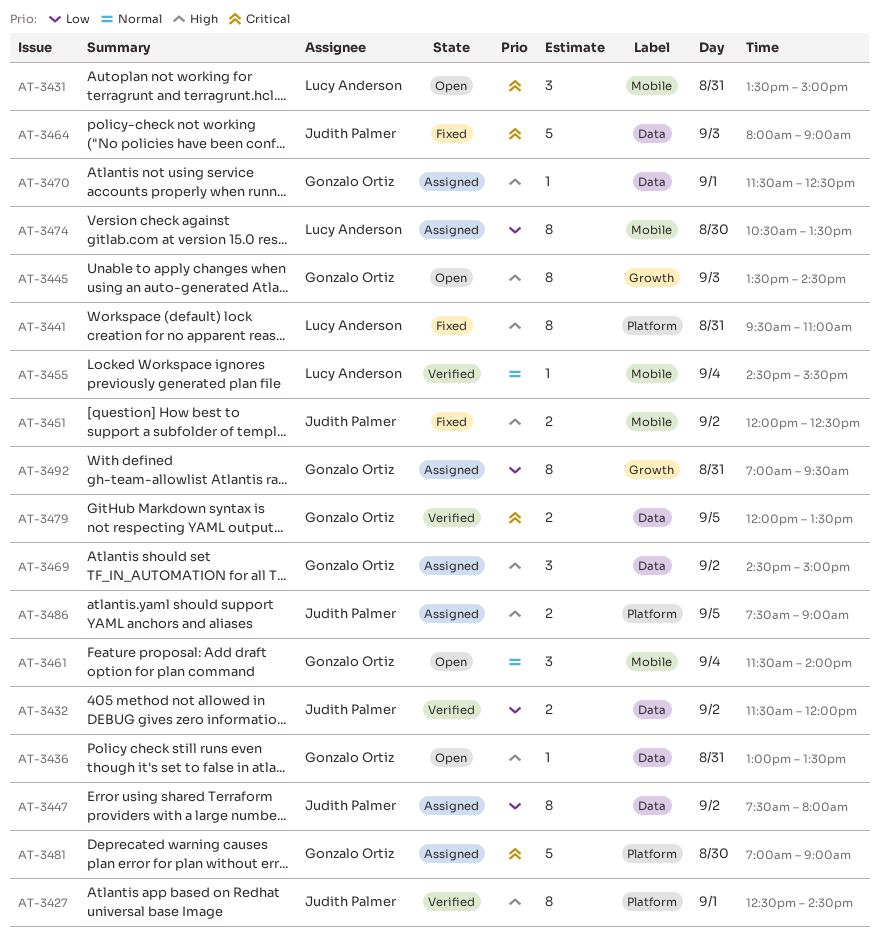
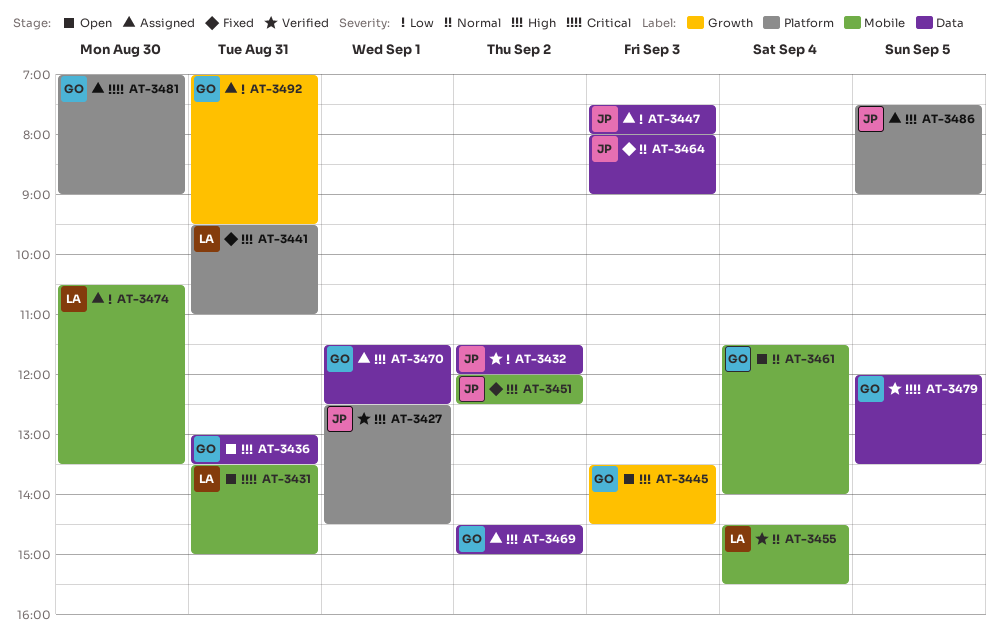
AT-3447, day: Sep 2 -> Sep 3
AT-3464, priority: Critical -> Normal

